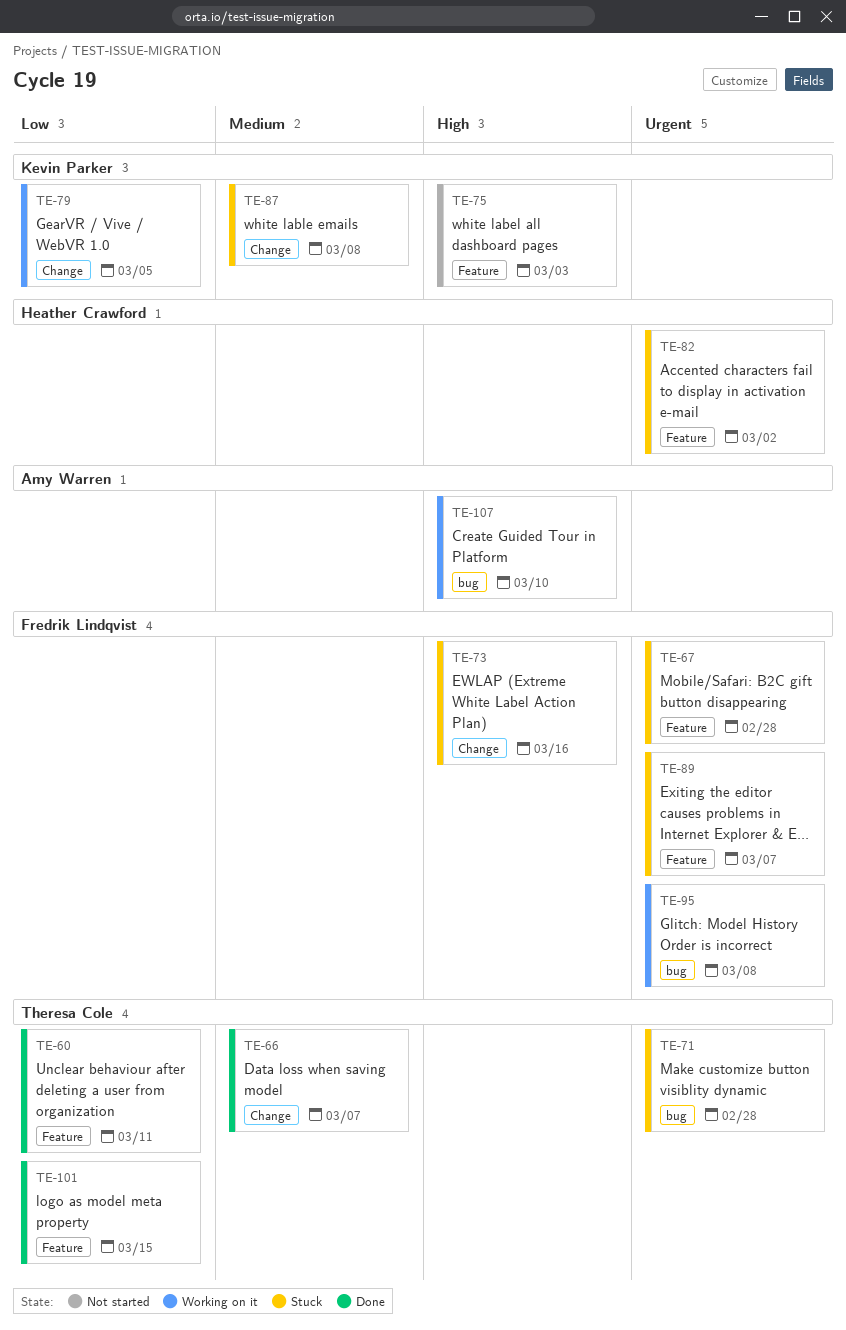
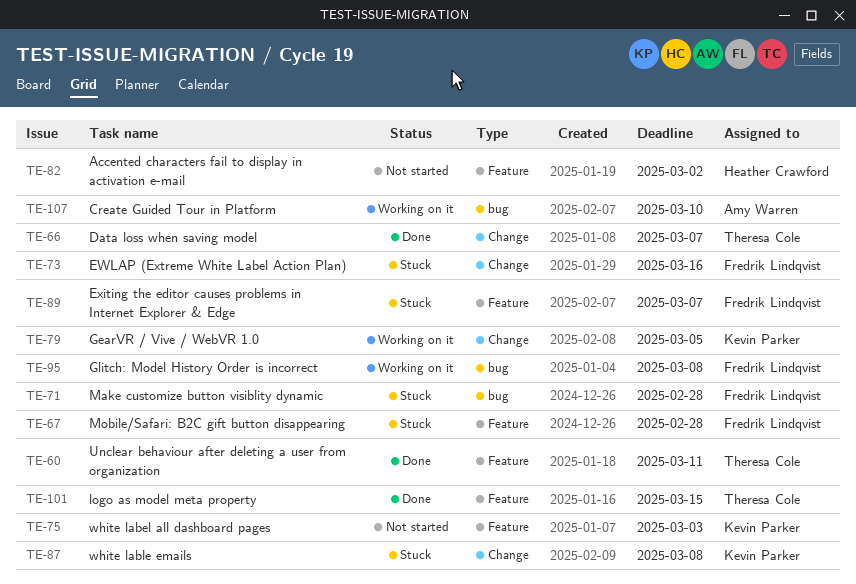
TE-71, owner: Theresa Cole -> Fredrik Lindqvist
TE-82, status: Stuck -> Not started

